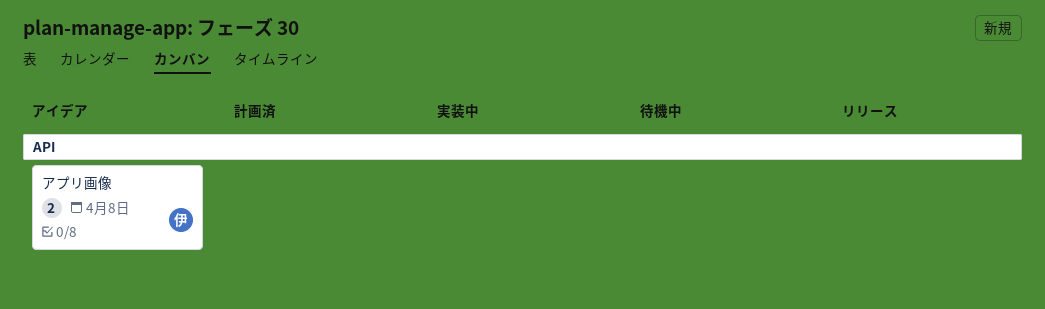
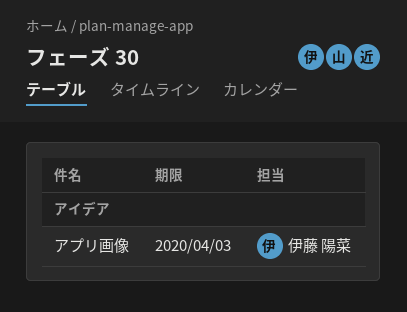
アプリ画像, due: Apr 8 -> Apr 3

